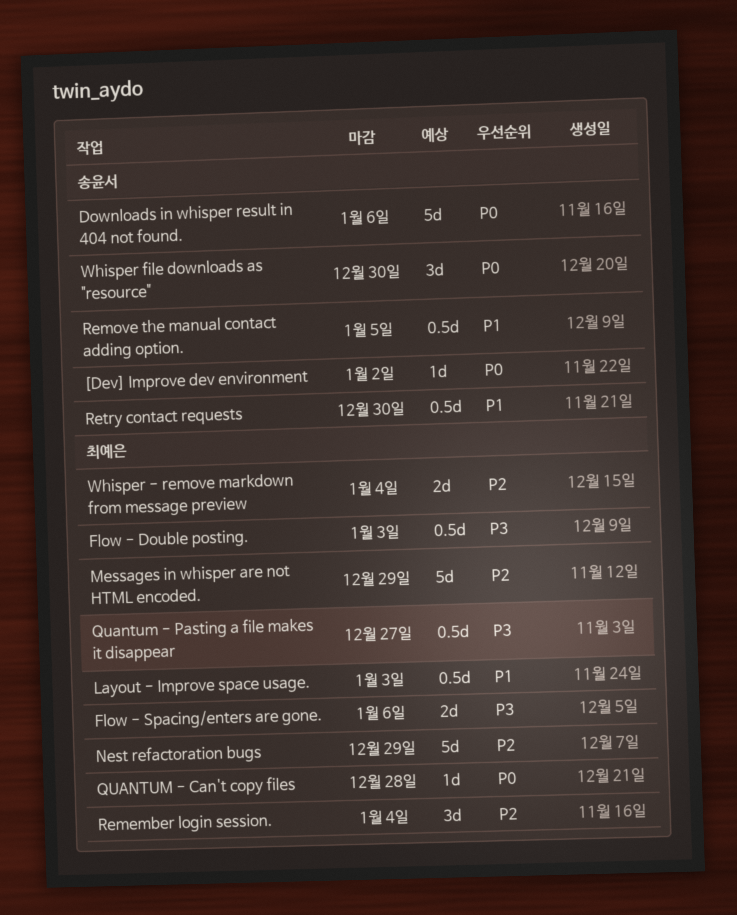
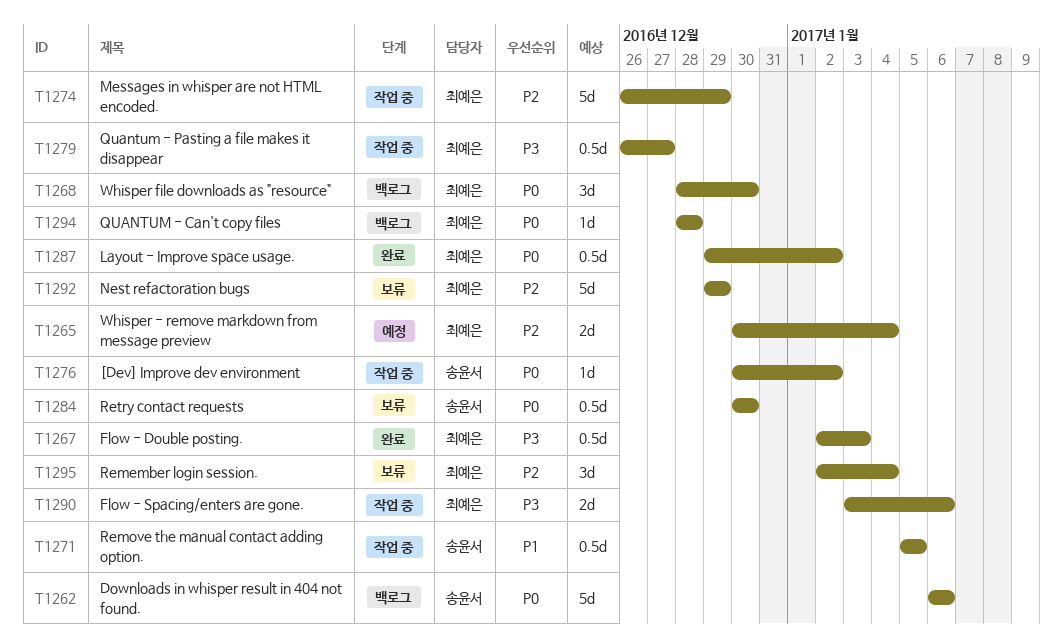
Layout - Improve space usage., priority: P1 -> P0
Layout - Improve space usage., due: Jan 3 -> Jan 2
Retry contact requests, priority: P1 -> P0
Whisper file downloads as "resource", owner: 송윤서 -> 최예은

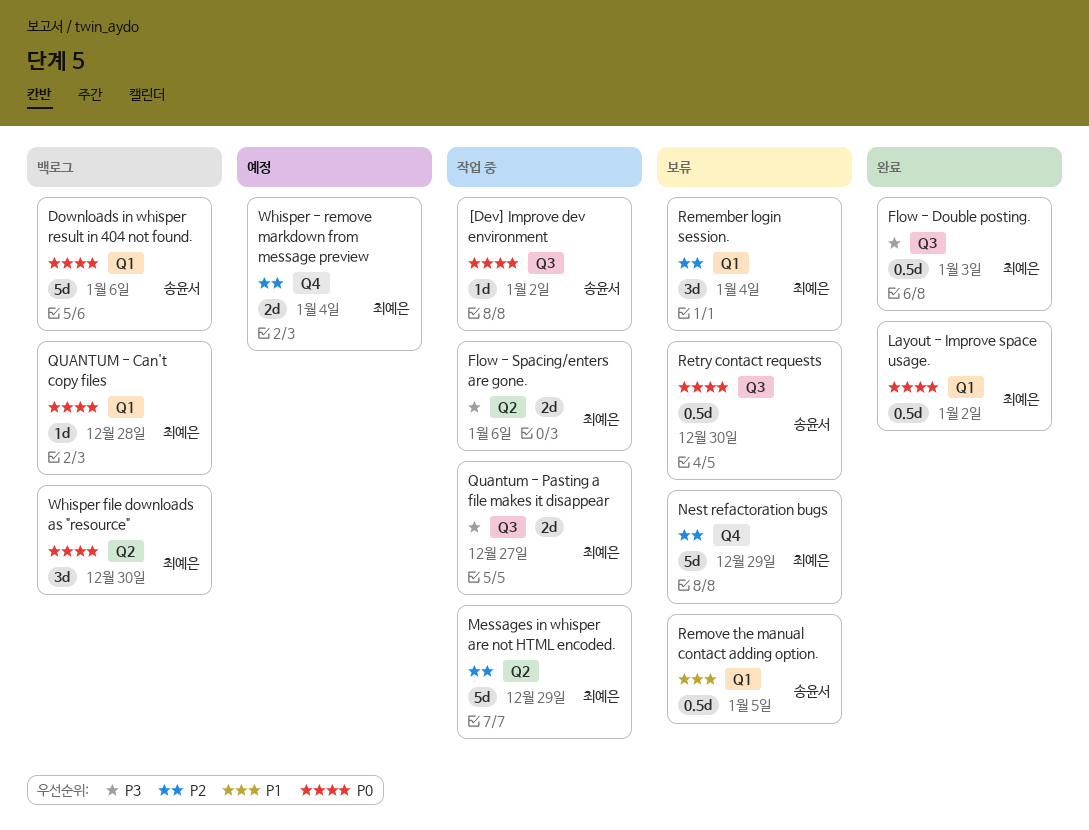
Quantum - Pasting a file makes it disappear, estimate: 0.5d -> 2d
Remove the manual contact adding option., status: 작업 중 -> 보류

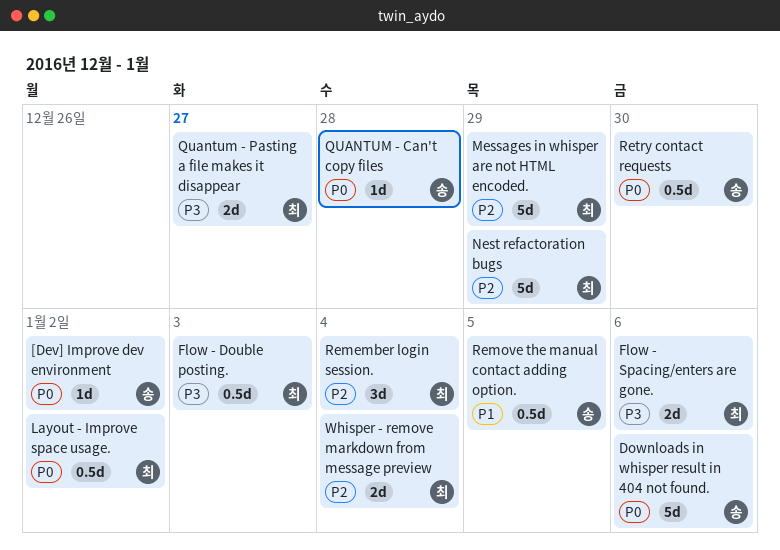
QUANTUM - Can't copy files, owner: 최예은 -> 송윤서
Whisper file downloads as "resource": present -> none

